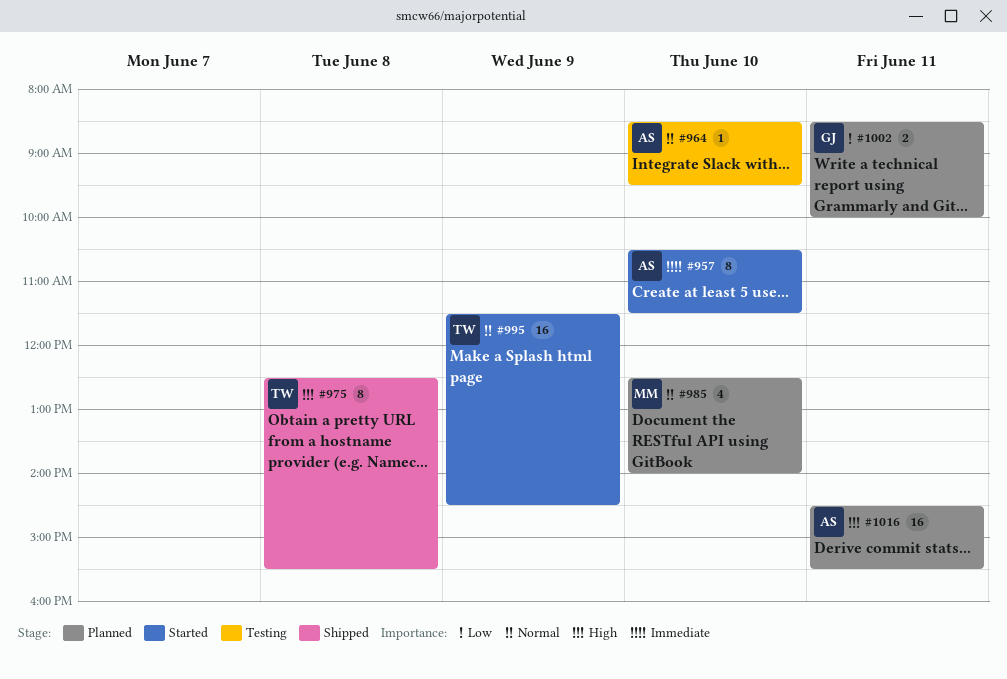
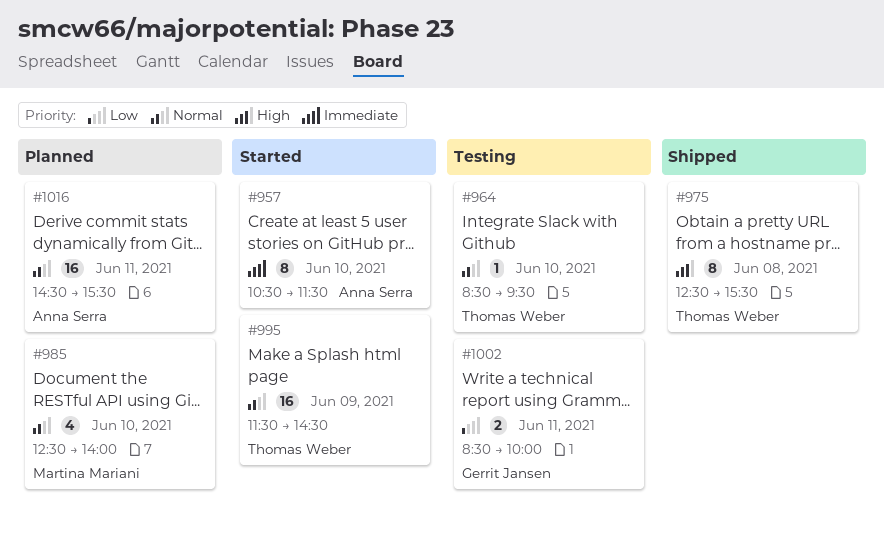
#964, owner: Anna Serra -> Thomas Weber
#1002, status: Planned -> Testing
#1016, priority: High -> Normal

